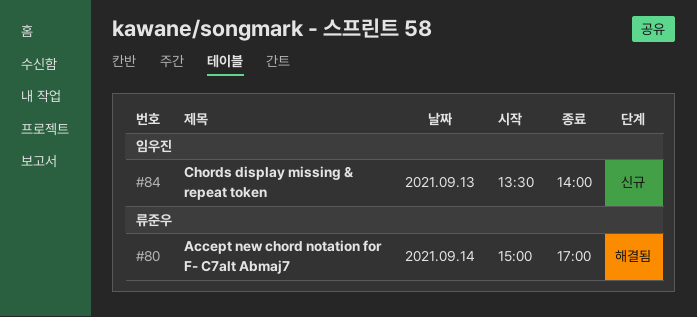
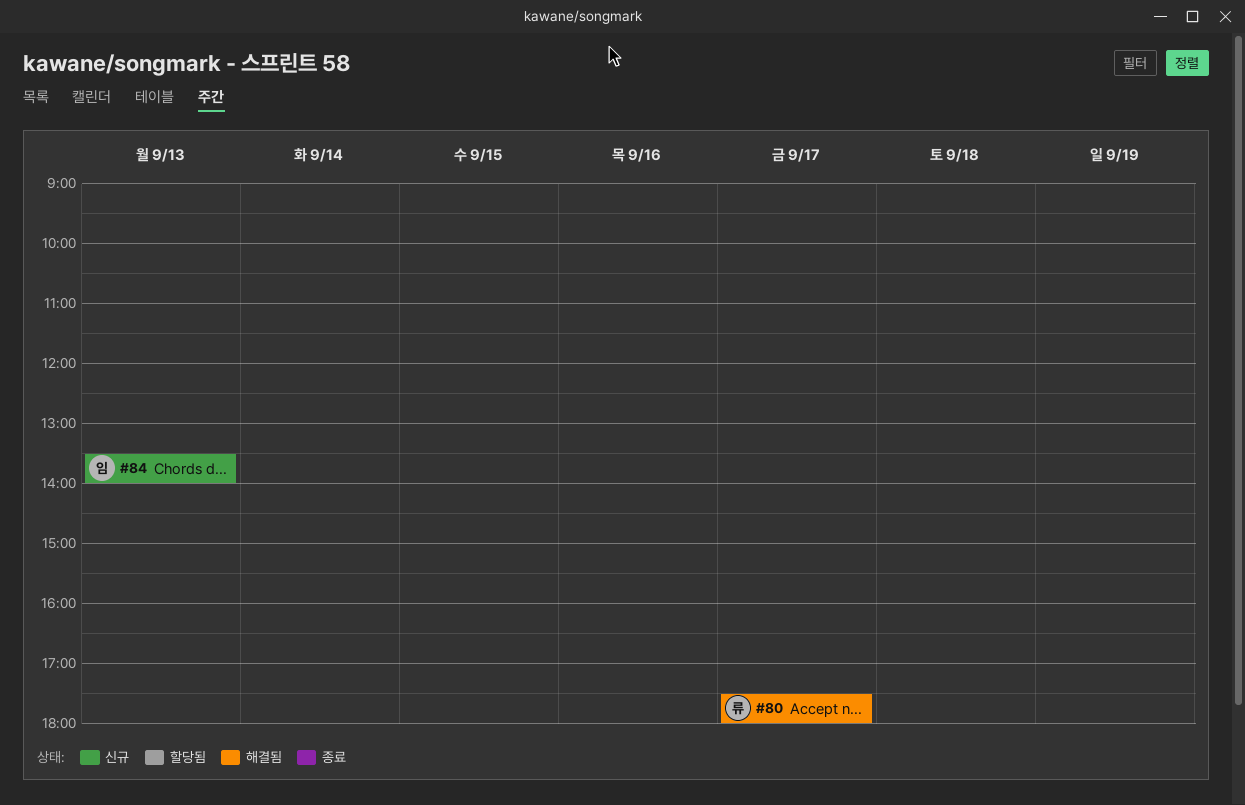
#80, day: Sep 14 -> Sep 17
#80, begins: 15:00 -> 17:30
#80, ends: 17:00 -> 18:00

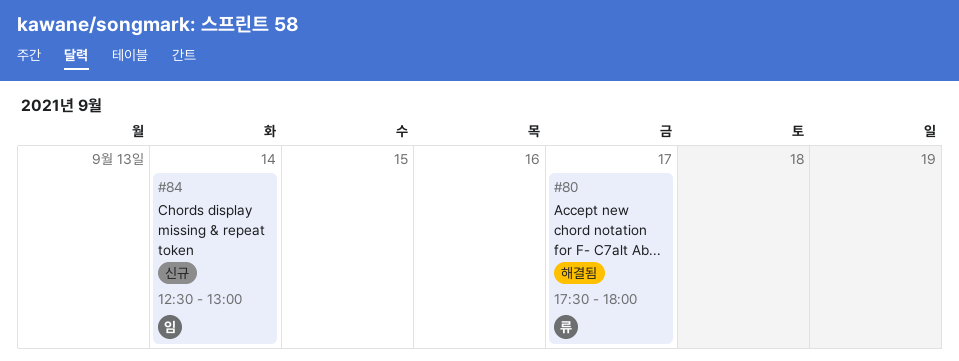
#84, day: Sep 13 -> Sep 14
#84, begins: 13:30 -> 12:30
#84, ends: 14:00 -> 13:00

